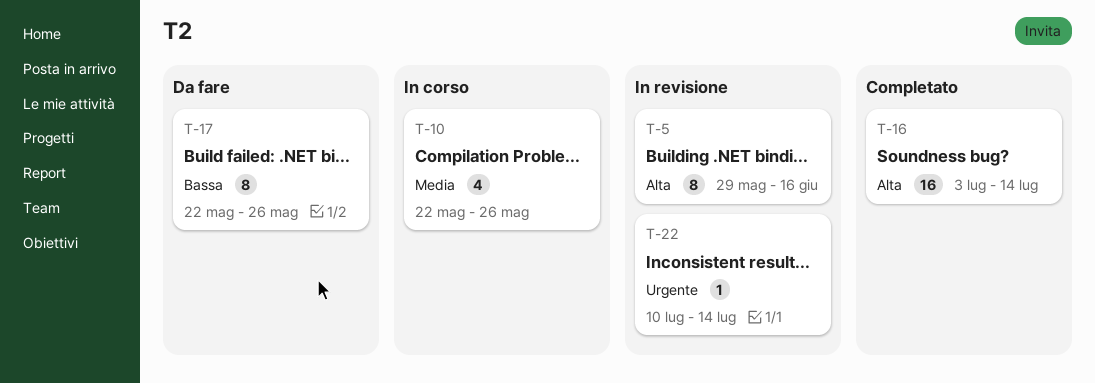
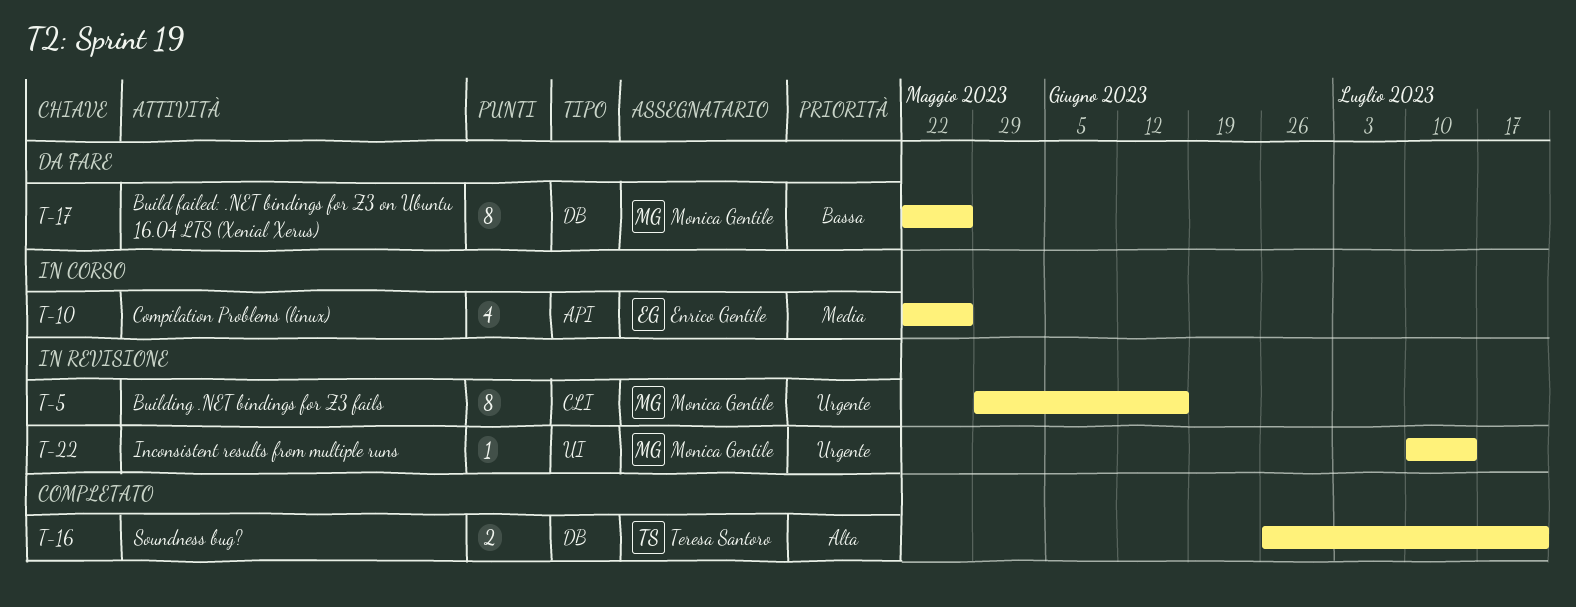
T-5, priority: Alta -> Urgente
T-16, estimate: 16 -> 2
T-16, start: Jul 3 -> Jun 26
T-16, due: Jul 14 -> Jul 21

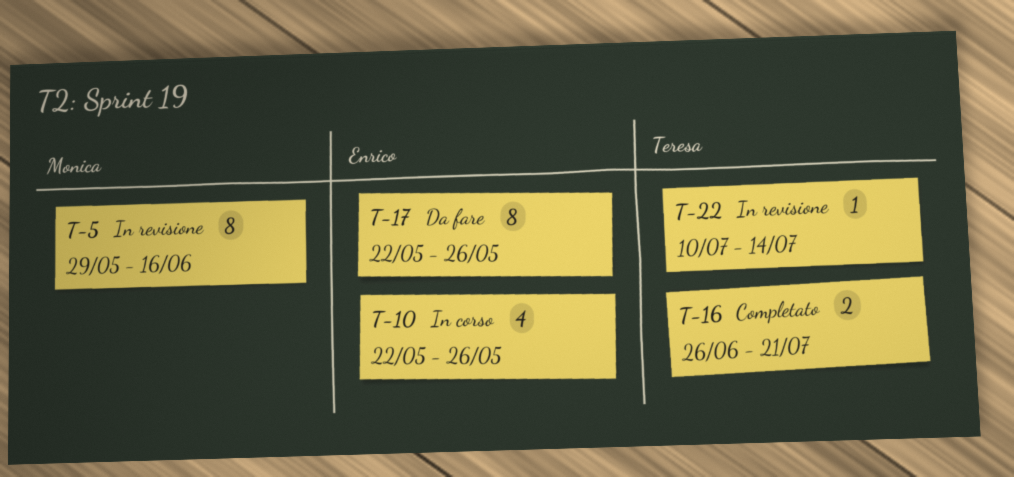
T-17, owner: Monica Gentile -> Enrico Gentile
T-22, owner: Monica Gentile -> Teresa Santoro

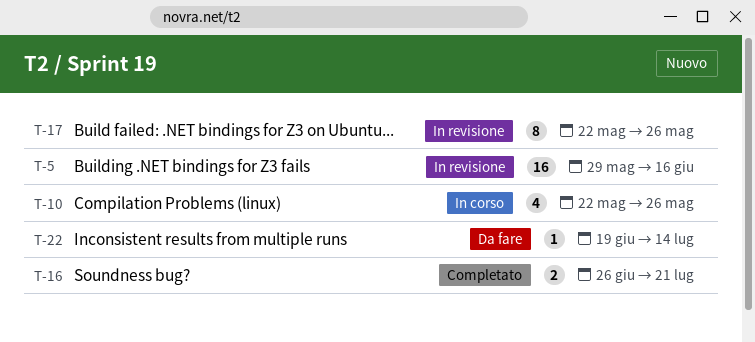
T-5, estimate: 8 -> 16
T-17, status: Da fare -> In revisione
T-22, status: In revisione -> Da fare
T-22, start: Jul 10 -> Jun 19

